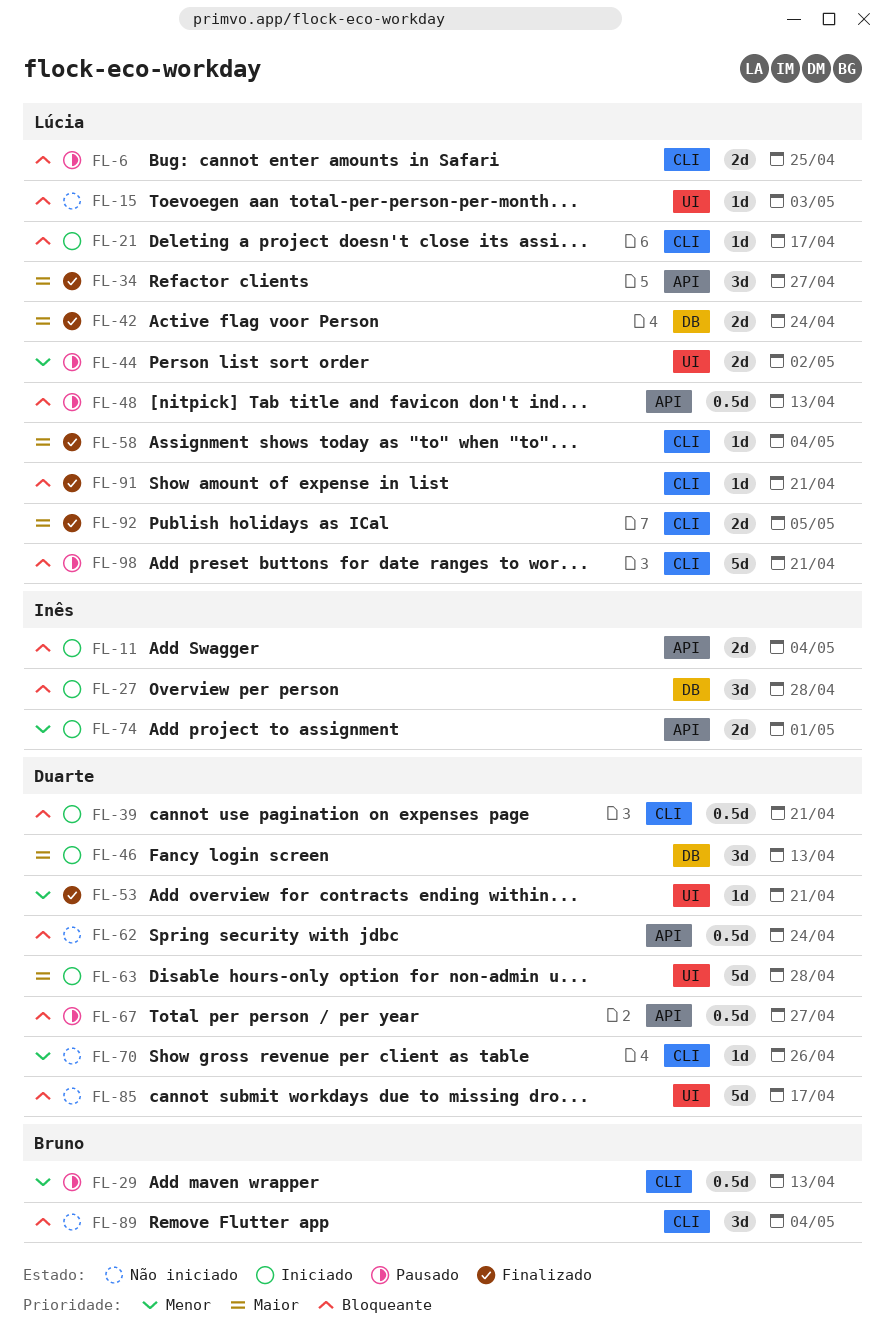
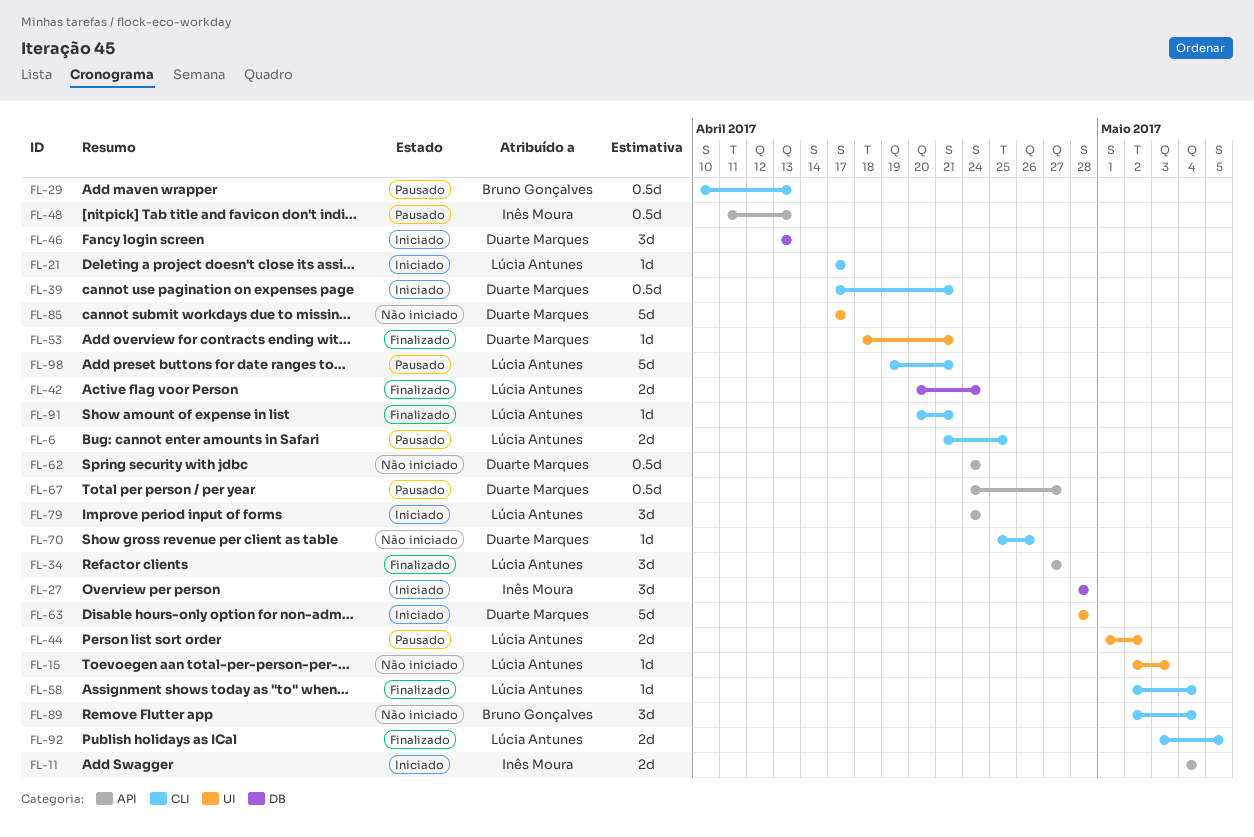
FL-48, owner: Lúcia Antunes -> Inês Moura
FL-74: present -> none
FL-79: none -> present

